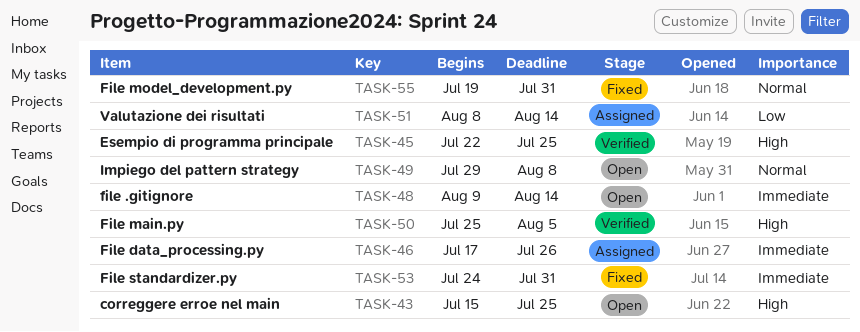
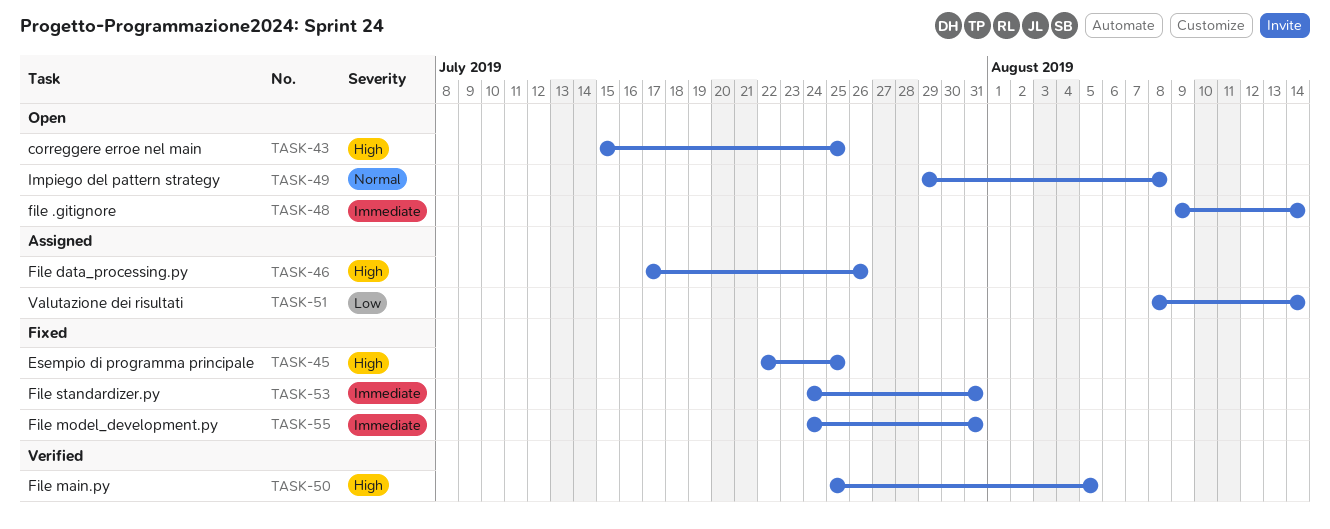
TASK-45, status: Verified -> Fixed
TASK-46, priority: Immediate -> High
TASK-55, priority: Normal -> Immediate
TASK-55, start: Jul 19 -> Jul 24

